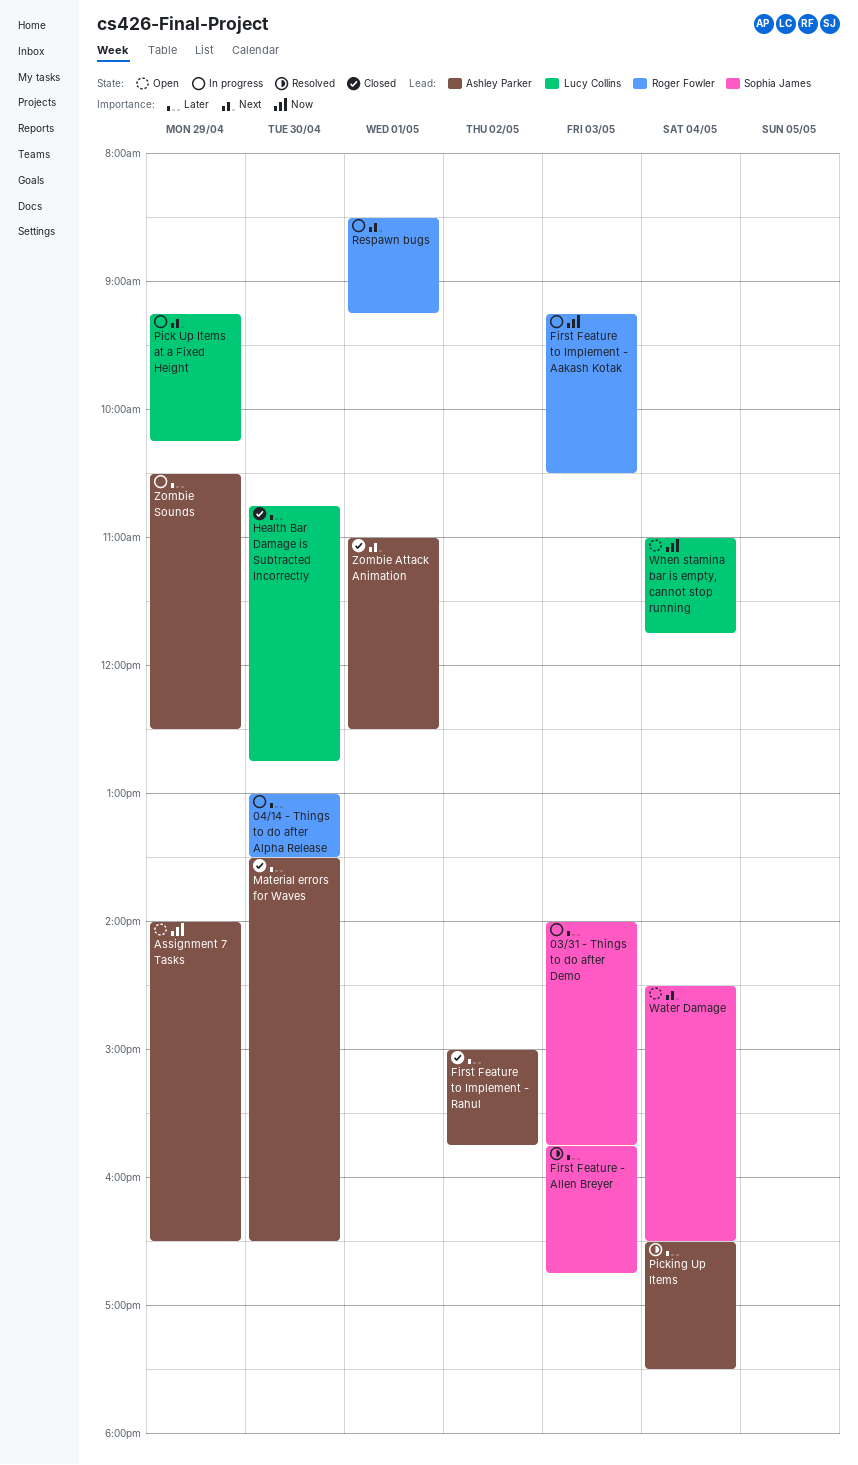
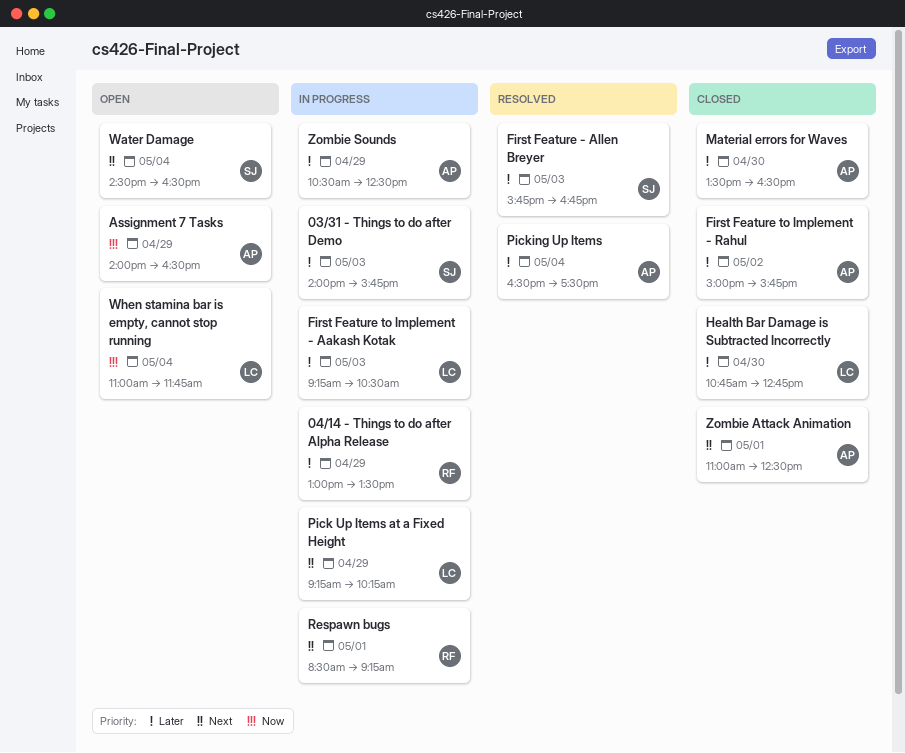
04/14 - Things to do after Alpha Release, day: Apr 30 -> Apr 29
First Feature to Implement - Aakash Kotak, owner: Roger Fowler -> Lucy Collins
First Feature to Implement - Aakash Kotak, priority: Now -> Later

